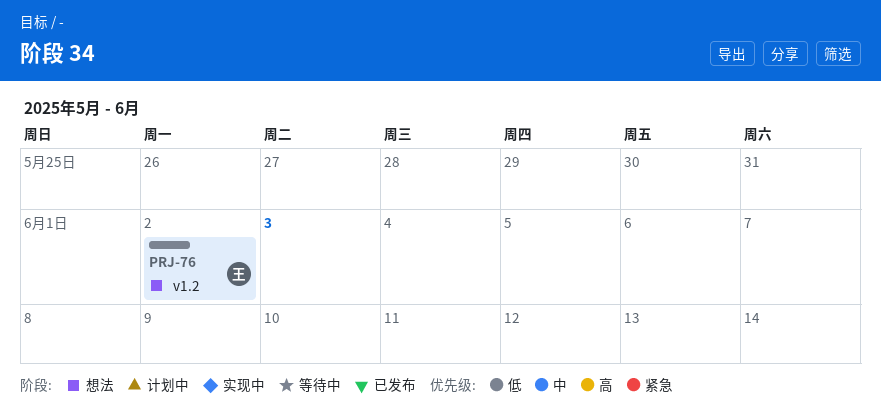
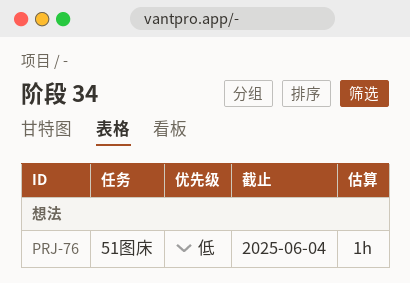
PRJ-76, due: Jun 2 -> Jun 4

